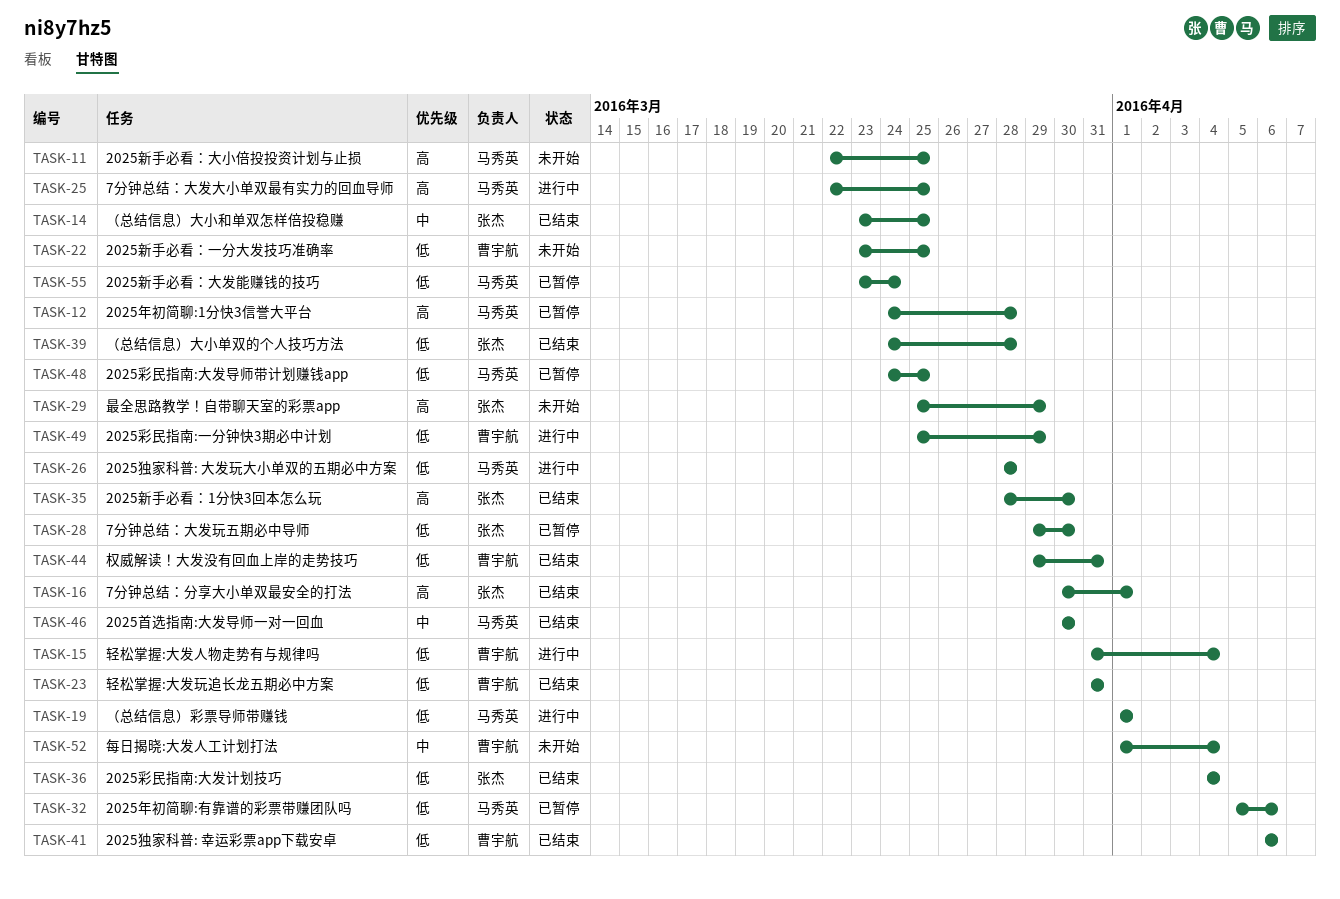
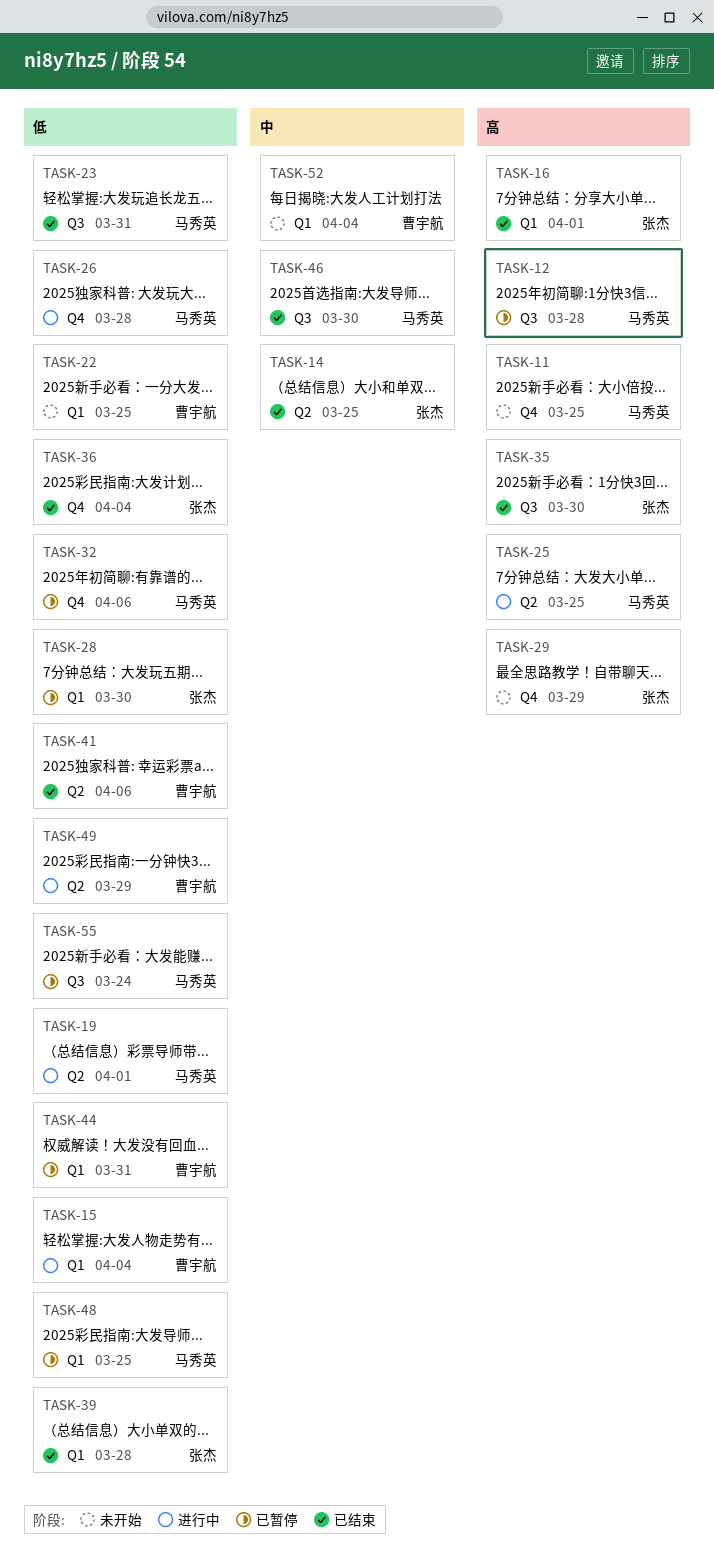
TASK-23, owner: 曹宇航 -> 马秀英
TASK-44, status: 已结束 -> 已暂停

